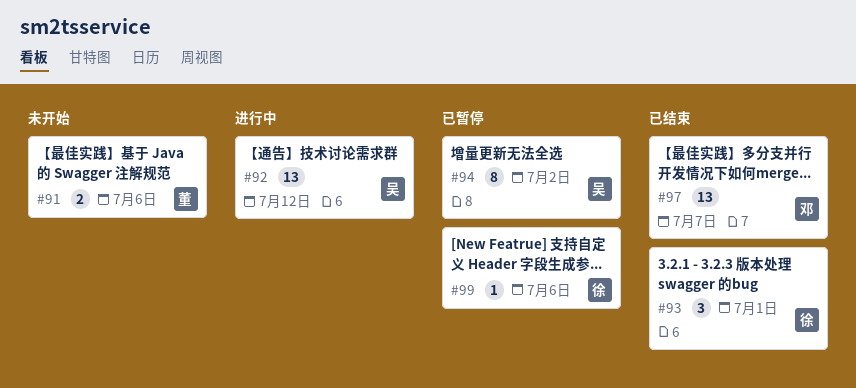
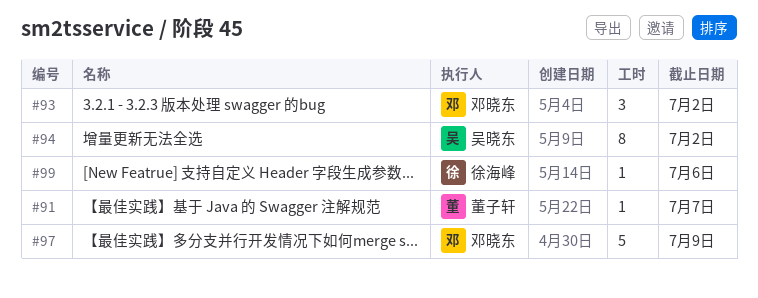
#91, estimate: 2 -> 1
#91, due: Jul 6 -> Jul 7
#92: present -> none
#93, owner: 徐海峰 -> 邓晓东
#93, due: Jul 1 -> Jul 2
#97, estimate: 13 -> 5
#97, due: Jul 7 -> Jul 9

